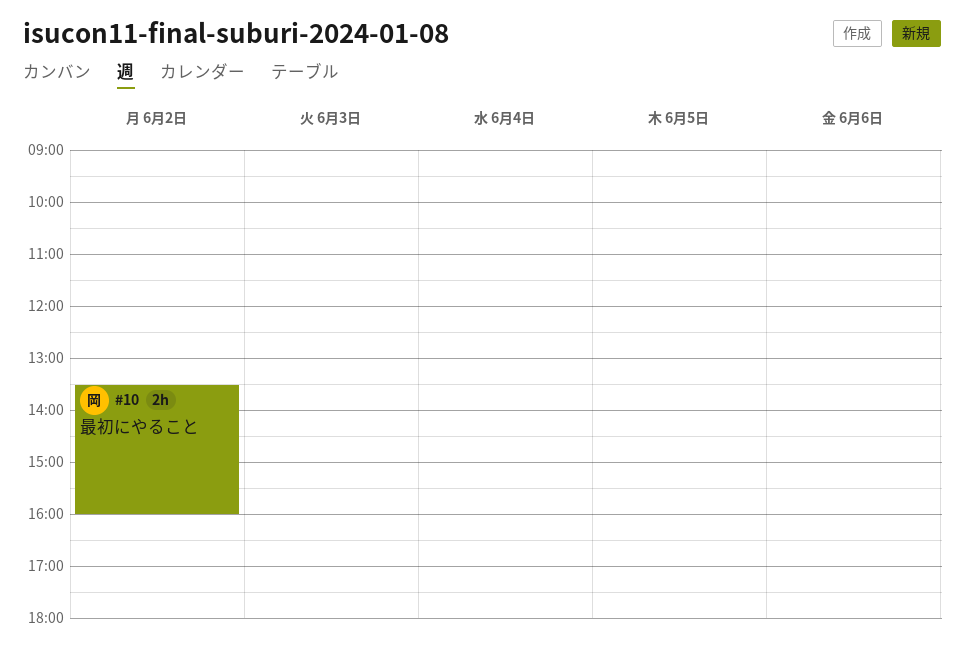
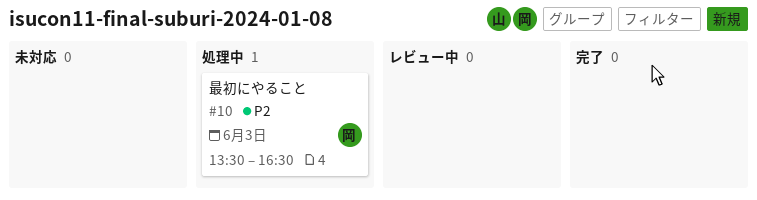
#10, day: Jun 2 -> Jun 3
#10, ends: 16:00 -> 16:30

